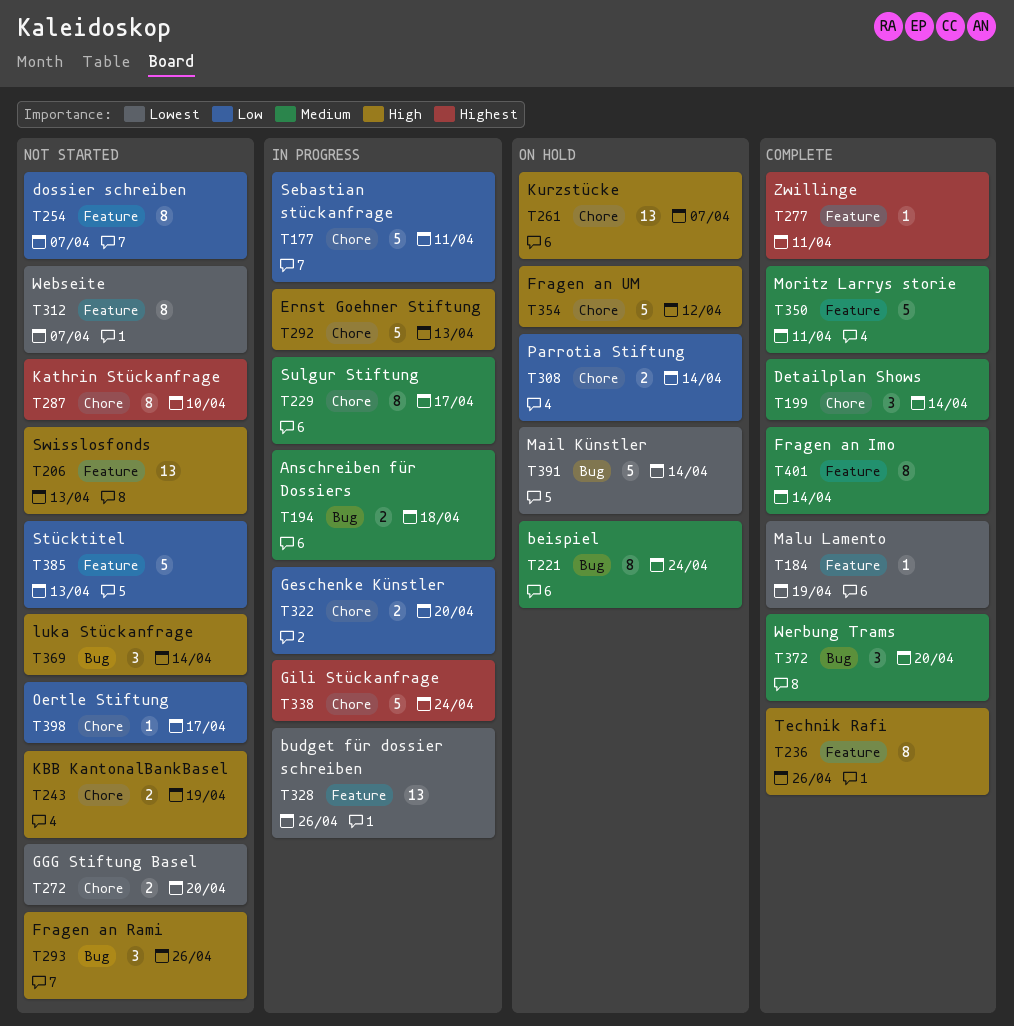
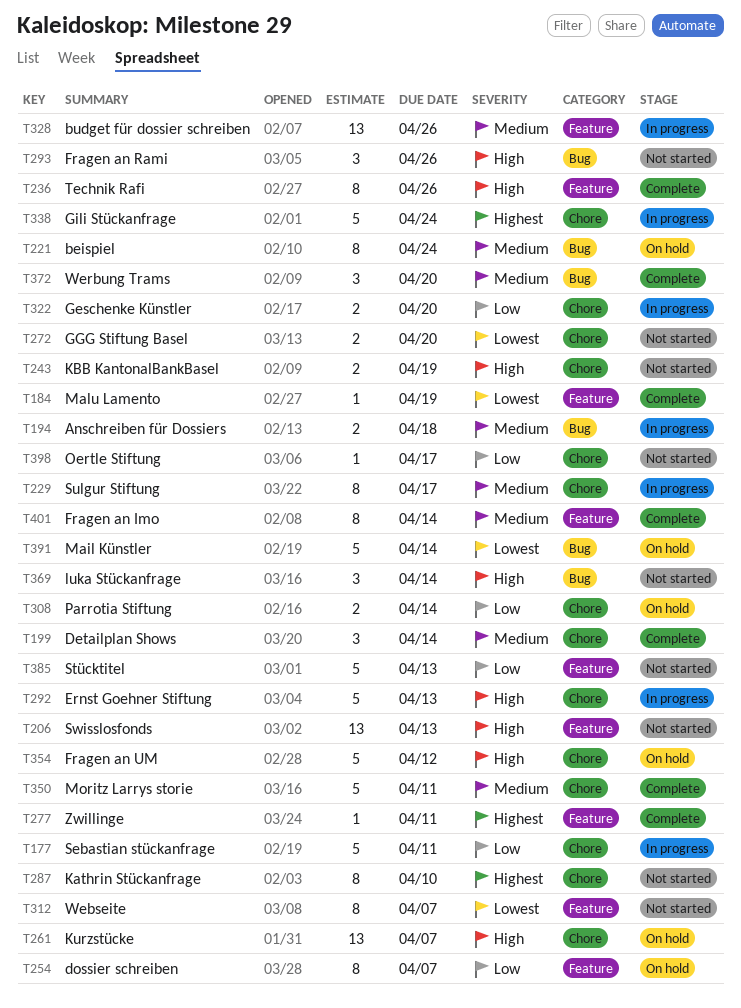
T254, status: Not started -> On hold
T328, priority: Lowest -> Medium
T350, label: Feature -> Chore

